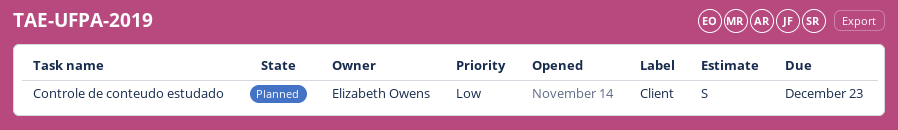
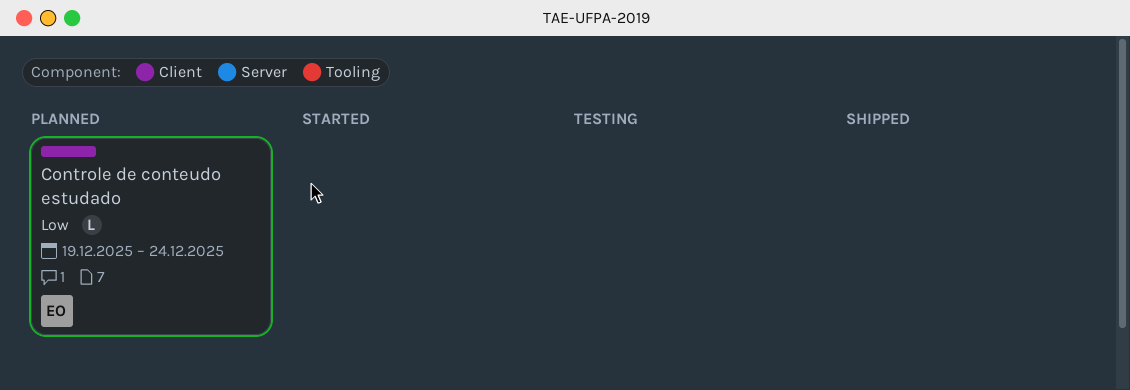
Controle de conteudo estudado, estimate: S -> L
Controle de conteudo estudado, due: Dec 23 -> Dec 24

